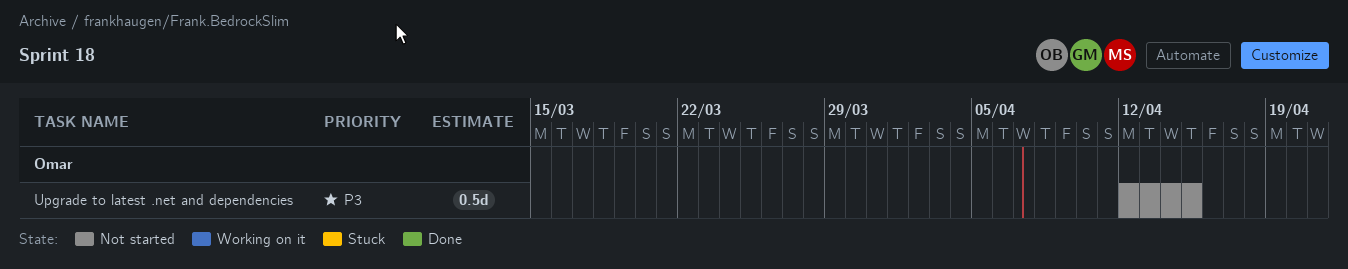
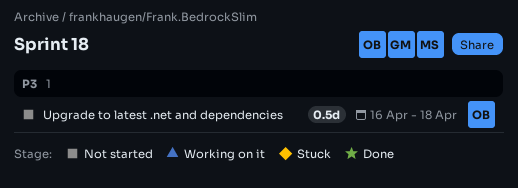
Upgrade to latest .net and dependencies, start: Apr 12 -> Apr 16
Upgrade to latest .net and dependencies, due: Apr 15 -> Apr 18

